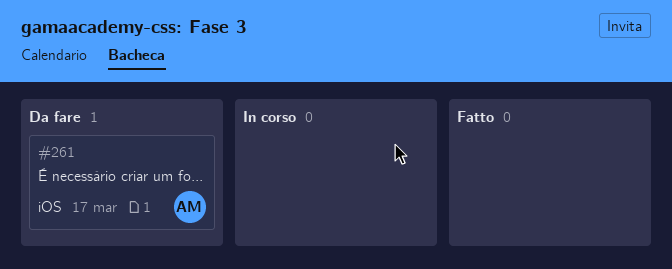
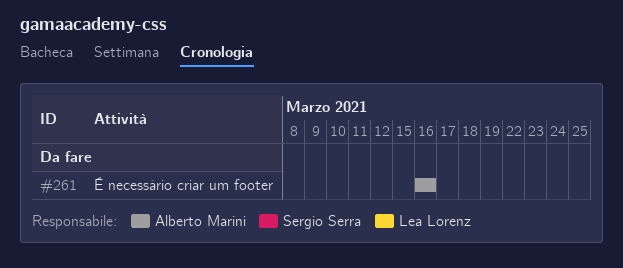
#261, due: Mar 17 -> Mar 16

